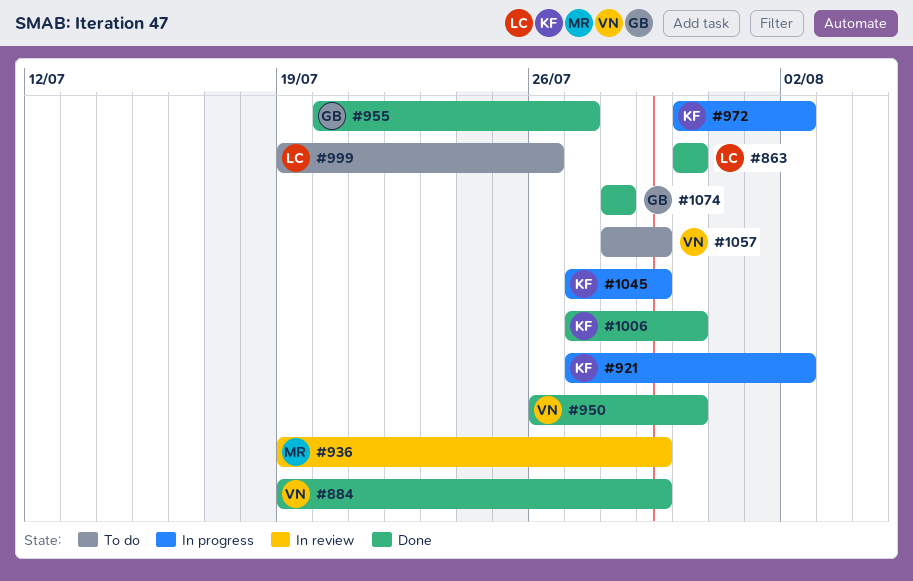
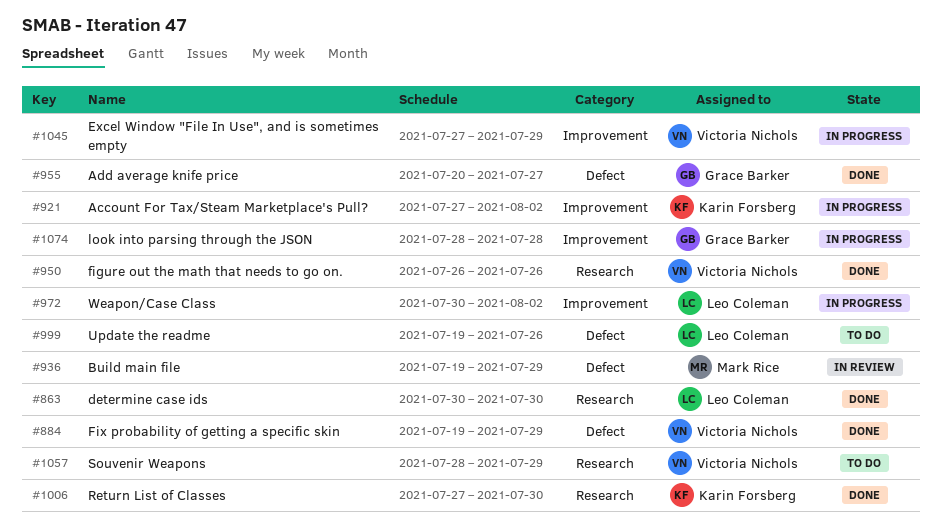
#950, due: Jul 30 -> Jul 26
#972, owner: Karin Forsberg -> Leo Coleman
#1045, owner: Karin Forsberg -> Victoria Nichols
#1074, status: Done -> In progress

